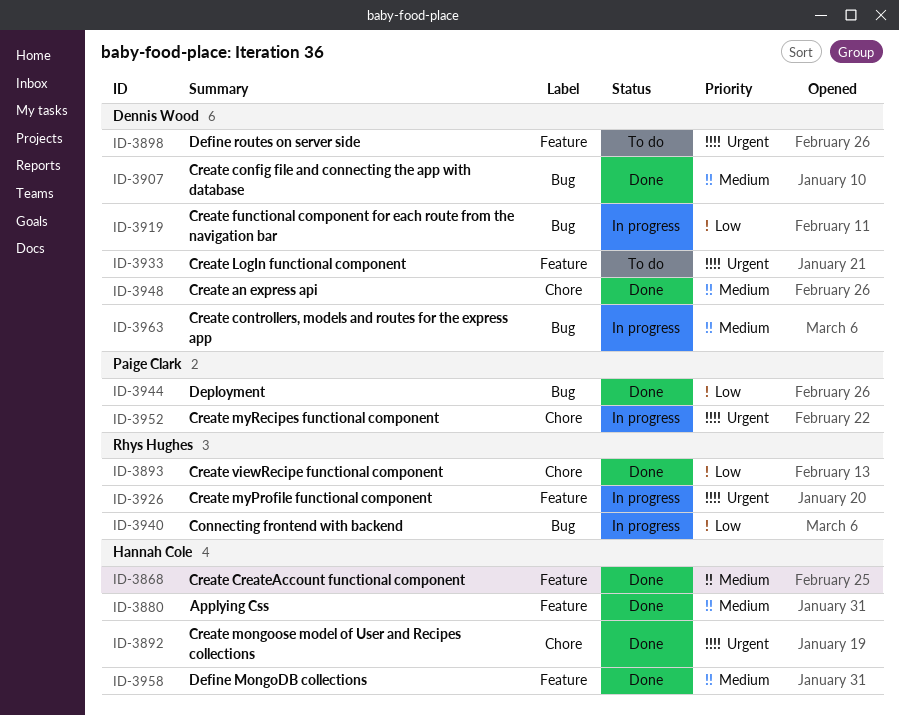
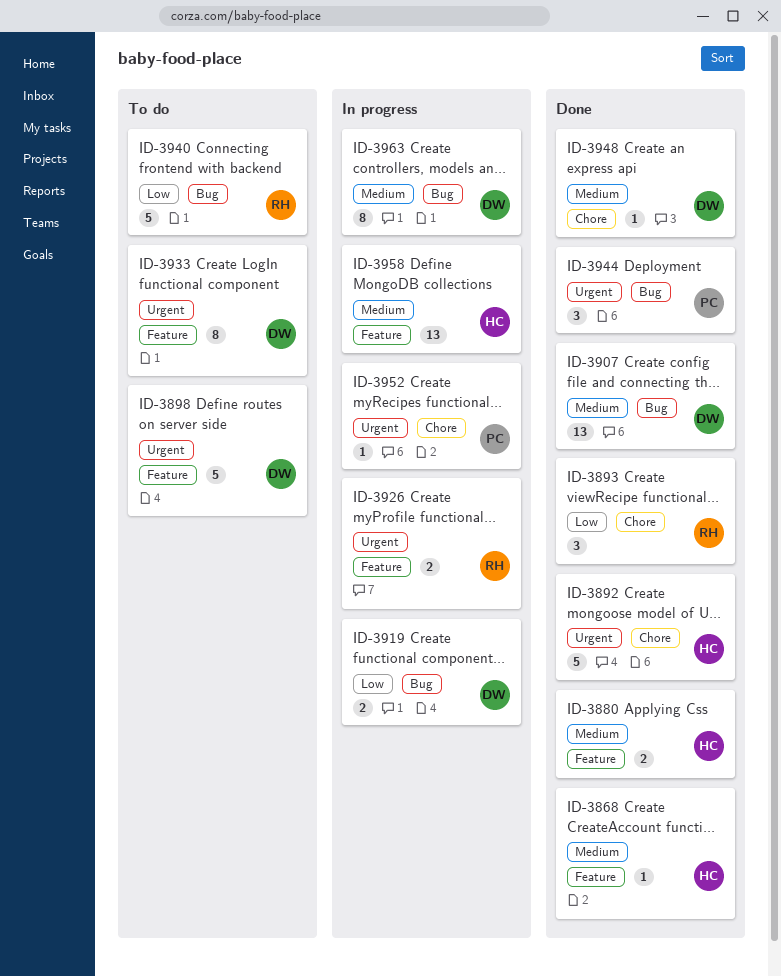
ID-3940, status: In progress -> To do
ID-3944, priority: Low -> Urgent
ID-3958, status: Done -> In progress

